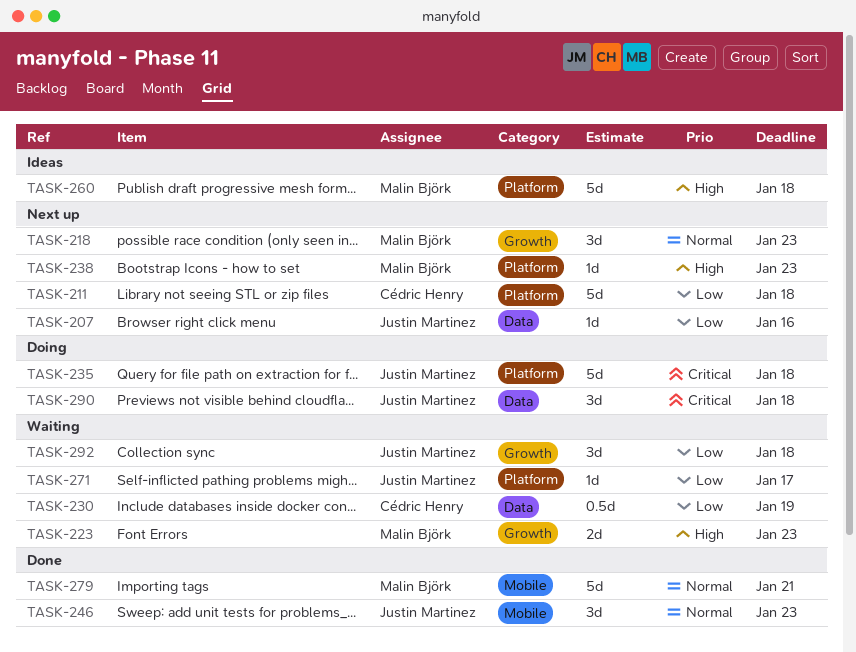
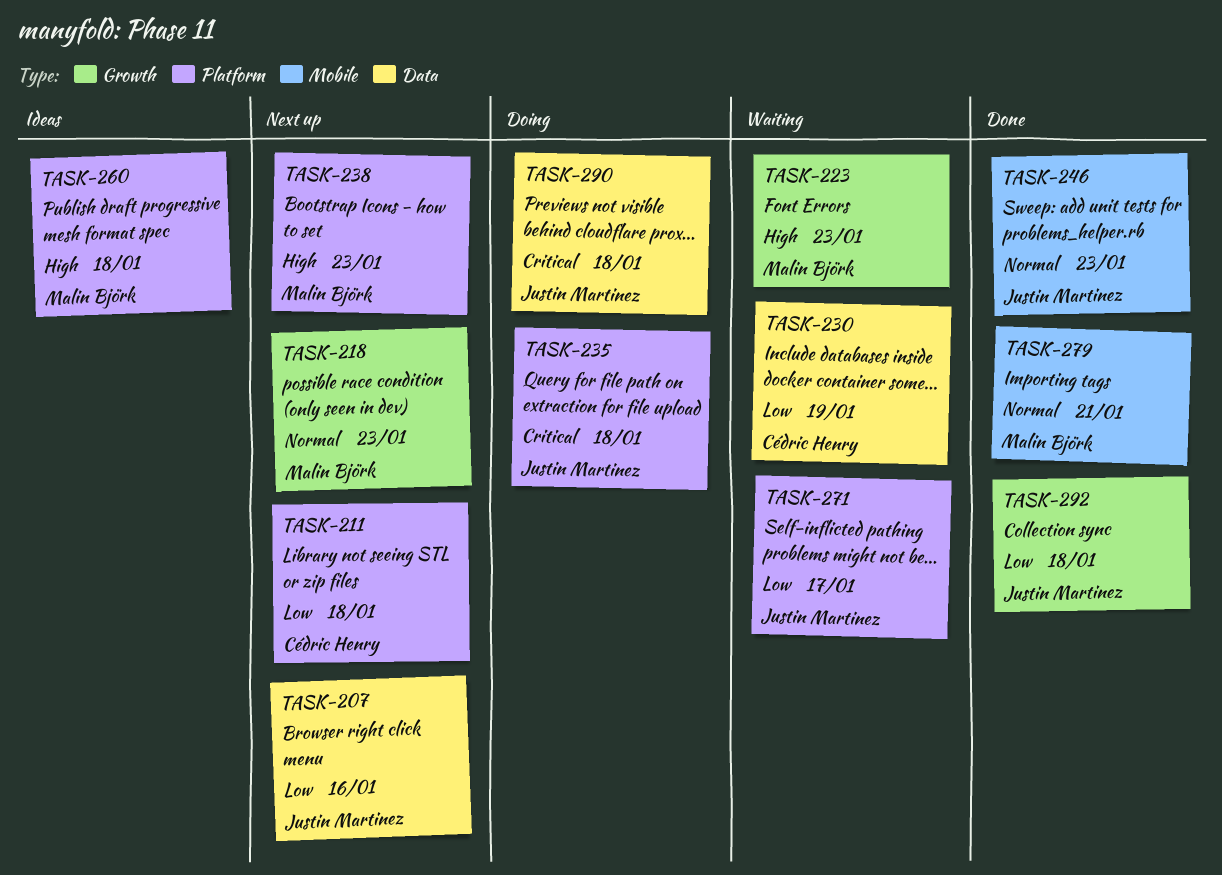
TASK-292, status: Waiting -> Done

